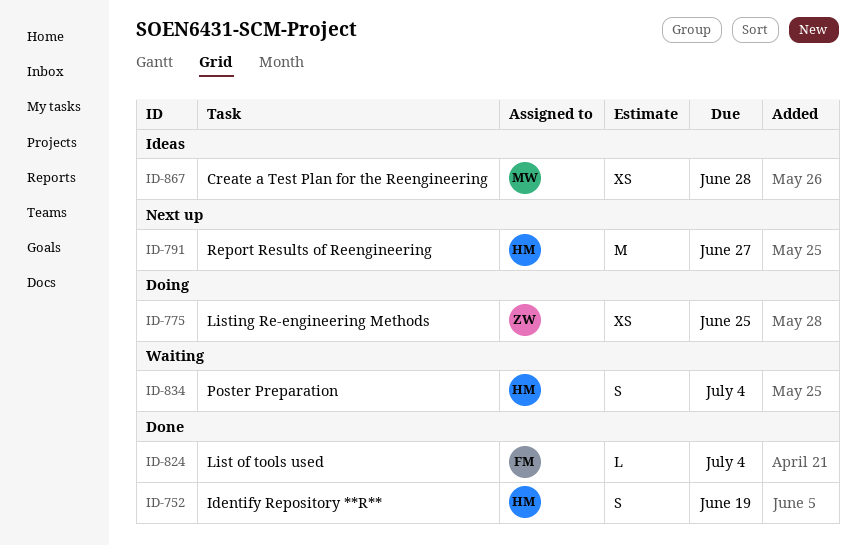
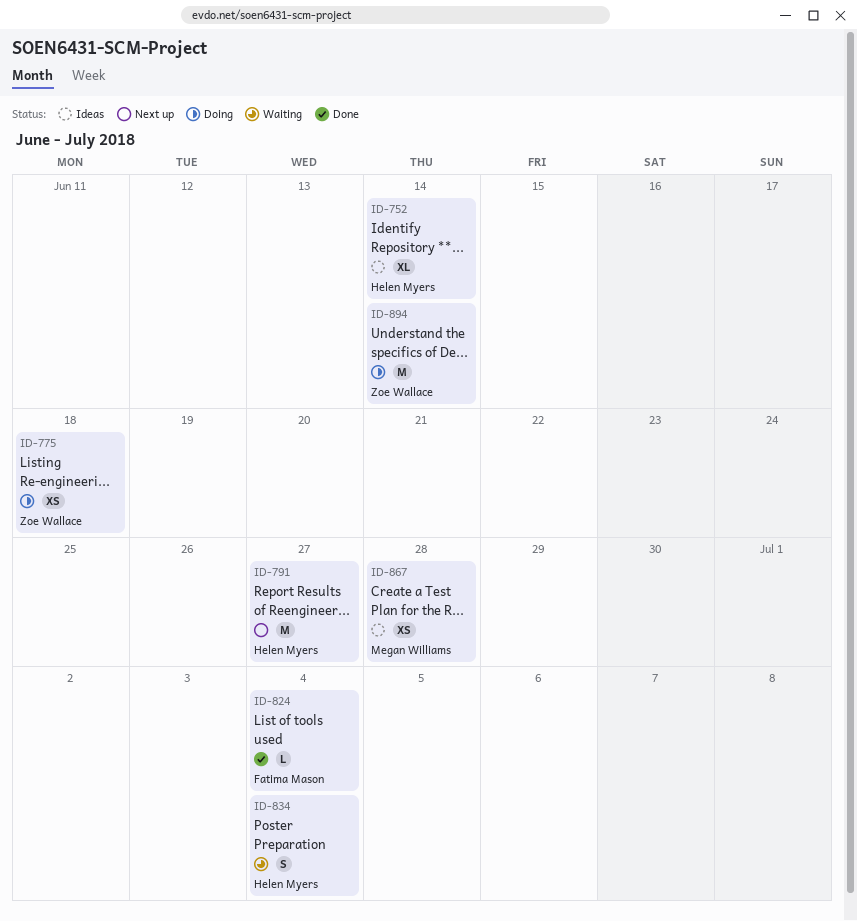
ID-752, status: Done -> Ideas
ID-752, estimate: S -> XL
ID-752, due: Jun 19 -> Jun 14
ID-775, due: Jun 25 -> Jun 18
ID-894: none -> present

